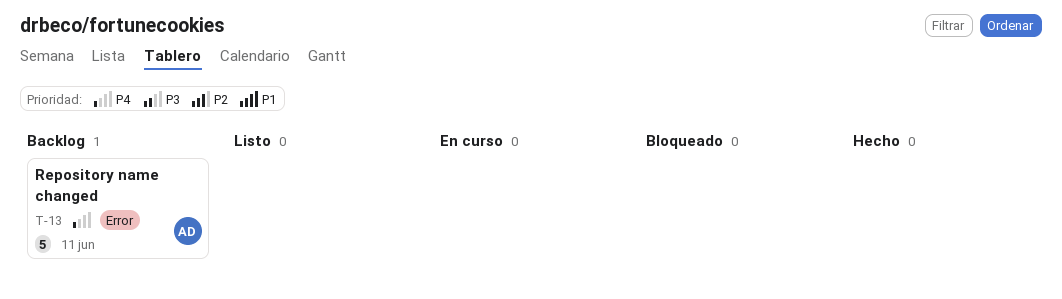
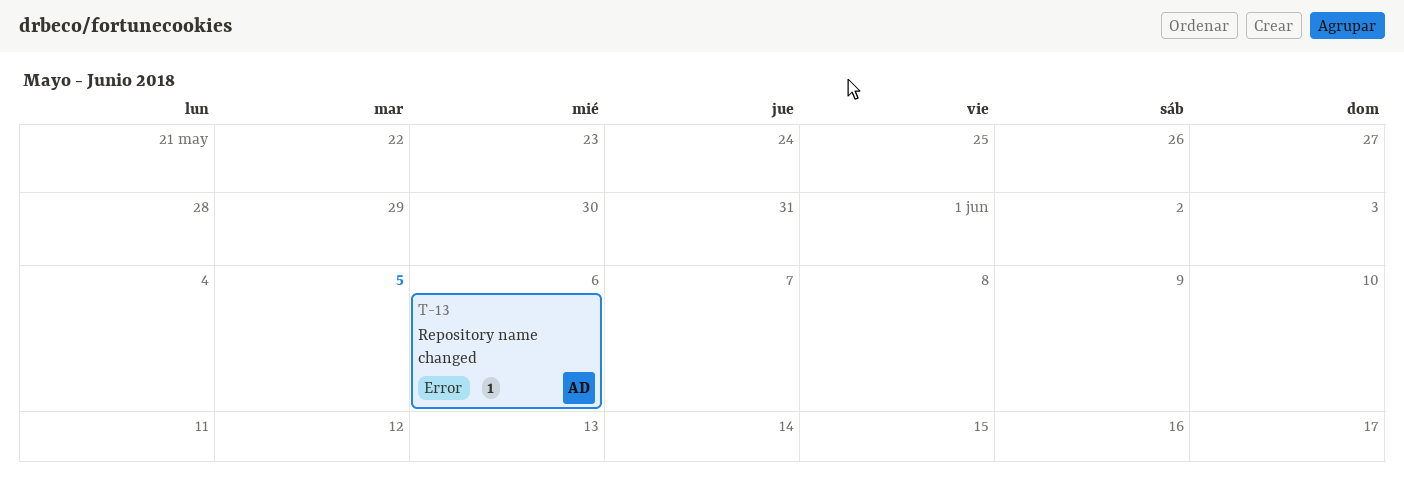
T-13, estimate: 5 -> 1
T-13, due: Jun 11 -> Jun 6

